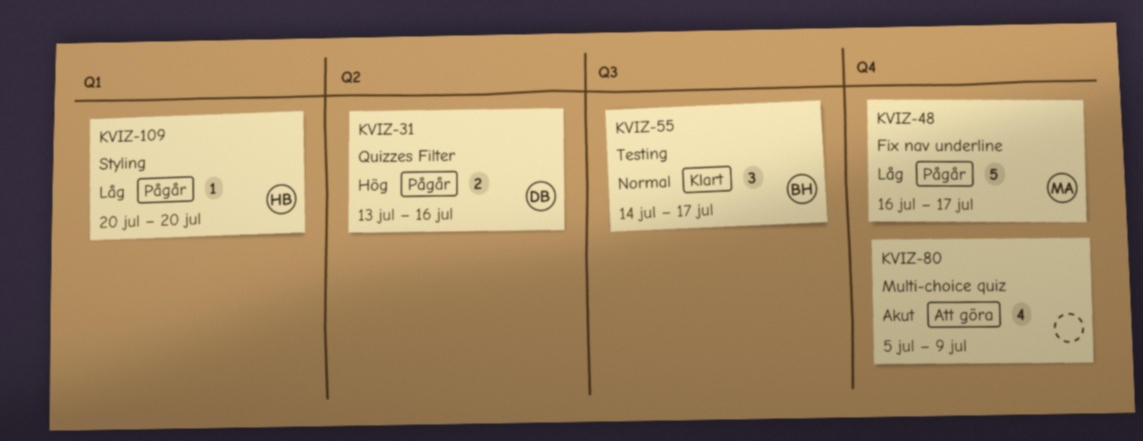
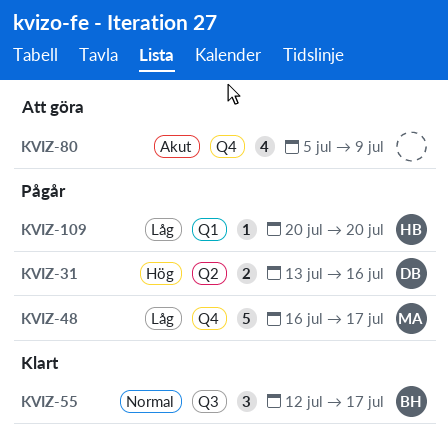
KVIZ-55, start: Jul 14 -> Jul 12

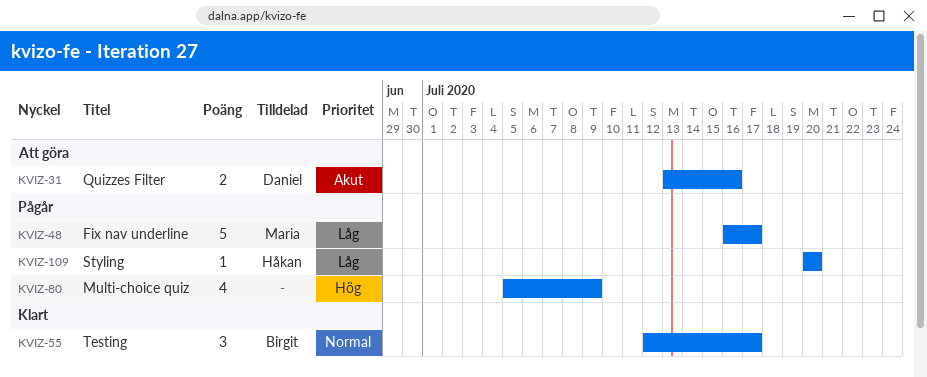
KVIZ-31, status: Pågår -> Att göra
KVIZ-31, priority: Hög -> Akut
KVIZ-80, status: Att göra -> Pågår
KVIZ-80, priority: Akut -> Hög

